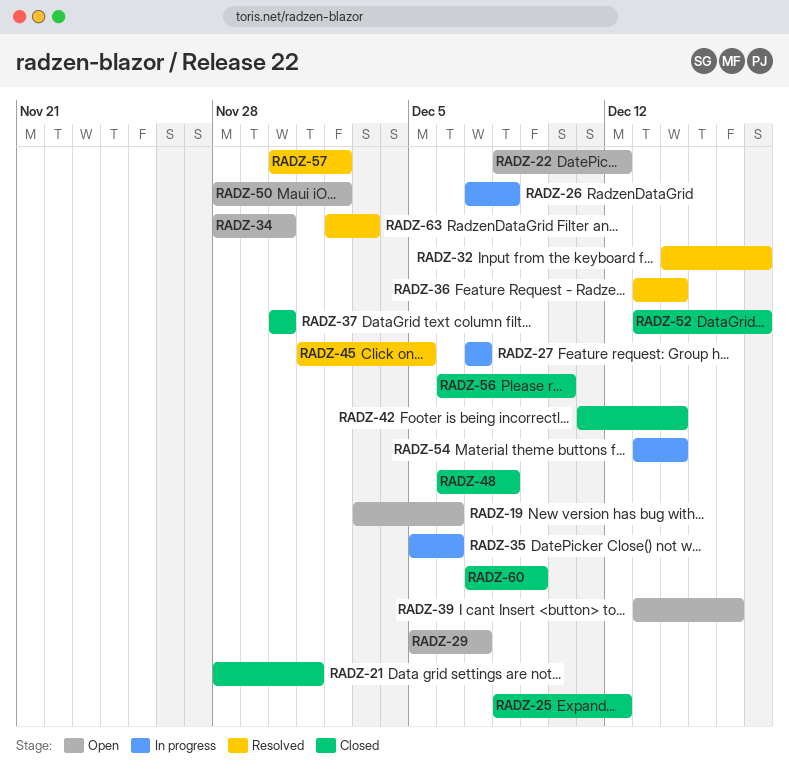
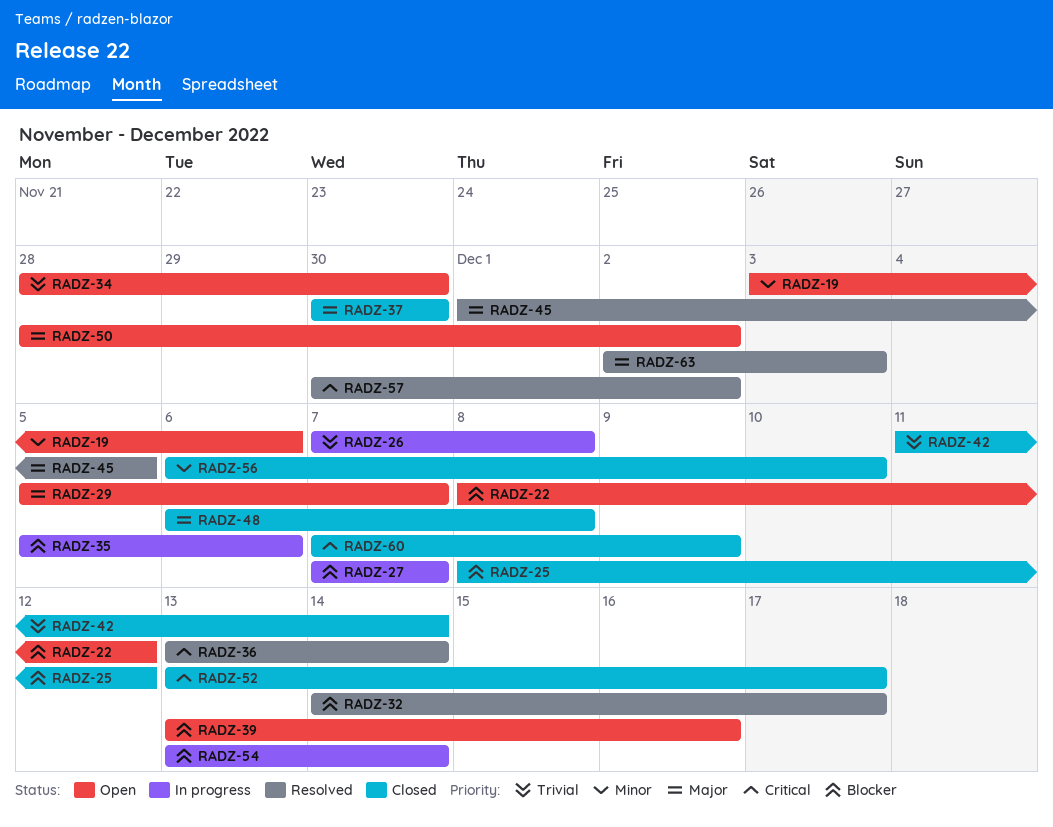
RADZ-21: present -> none

